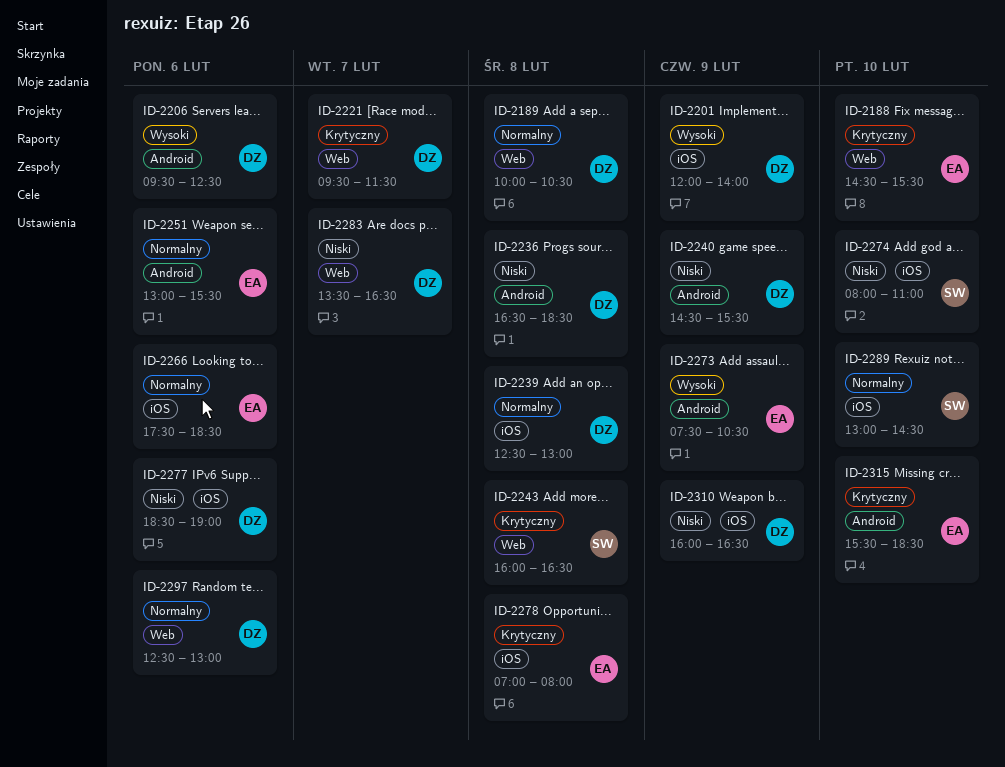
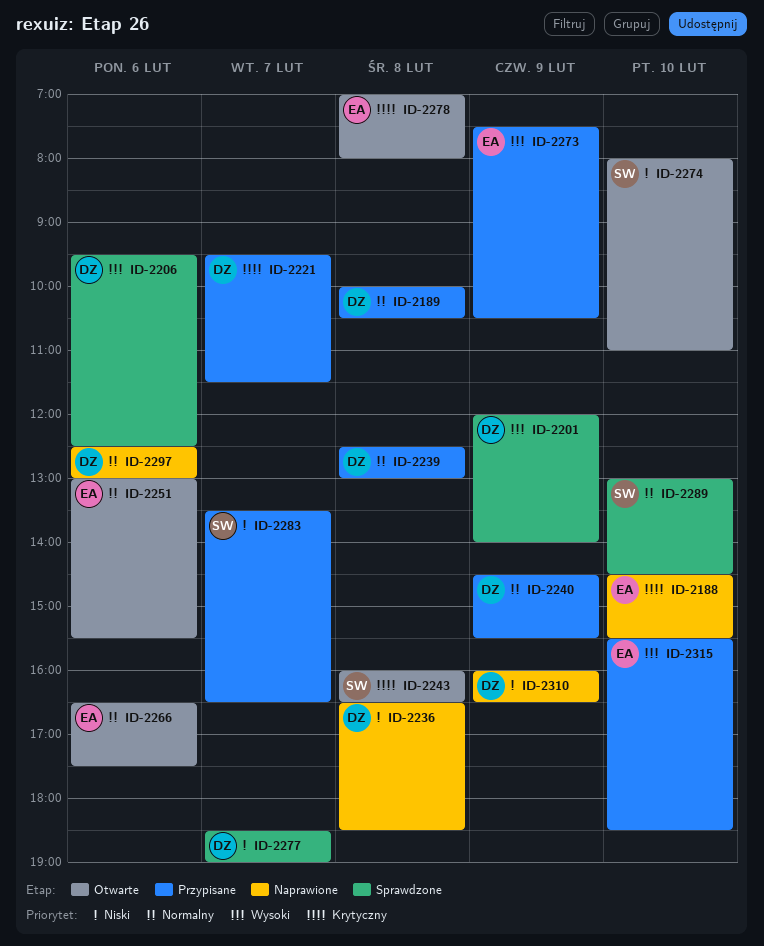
ID-2240, priority: Niski -> Normalny
ID-2266, begins: 17:30 -> 16:30
ID-2266, ends: 18:30 -> 17:30
ID-2277, day: Feb 6 -> Feb 7
ID-2283, owner: DZ -> SW
ID-2315, priority: Krytyczny -> Wysoki

